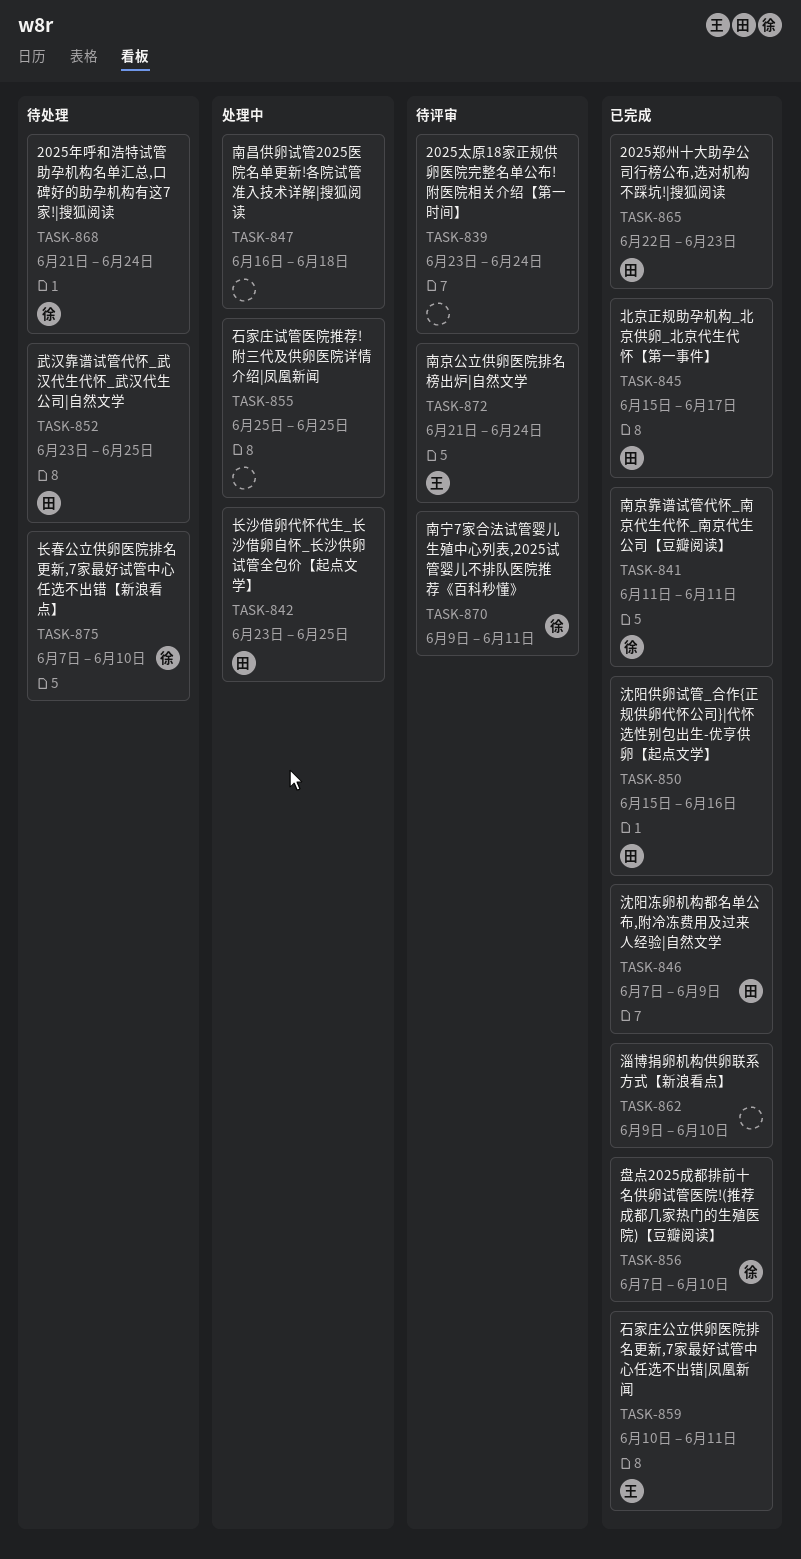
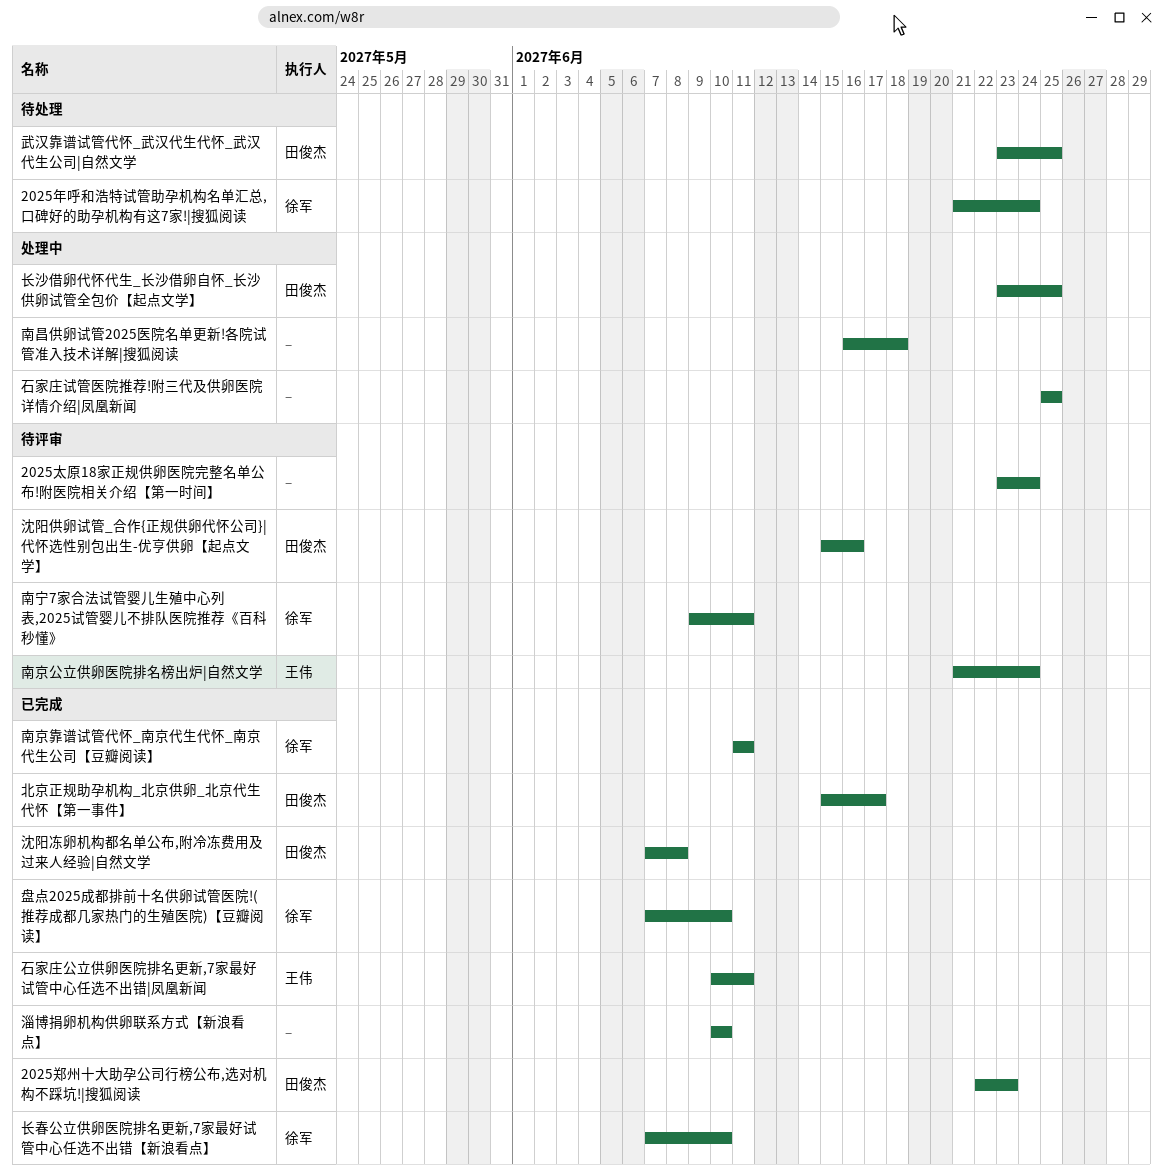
沈阳供卵试管_合作{正规供卵代怀公司}|代怀选性别包出生-优亨供卵【起点文学】, status: 已完成 -> 待评审
沈阳冻卵机构都名单公布,附冷冻费用及过来人经验|自然文学, due: Jun 9 -> Jun 8
淄博捐卵机构供卵联系方式【新浪看点】, start: Jun 9 -> Jun 10
长春公立供卵医院排名更新,7家最好试管中心任选不出错【新浪看点】, status: 待处理 -> 已完成

